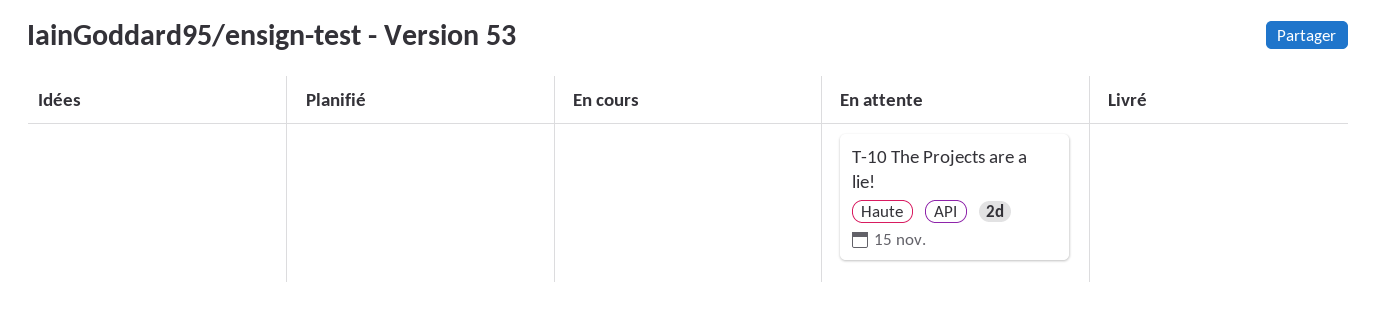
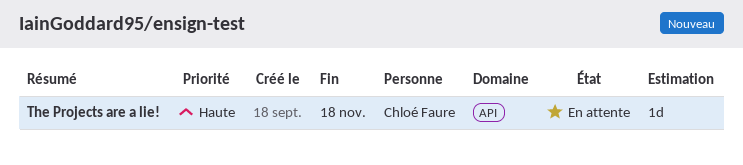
The Projects are a lie!, estimate: 2d -> 1d
The Projects are a lie!, due: Nov 15 -> Nov 18

